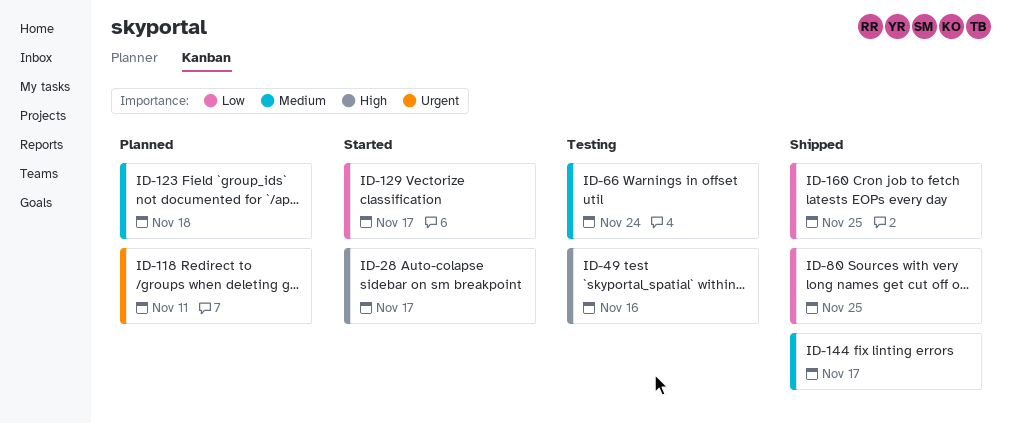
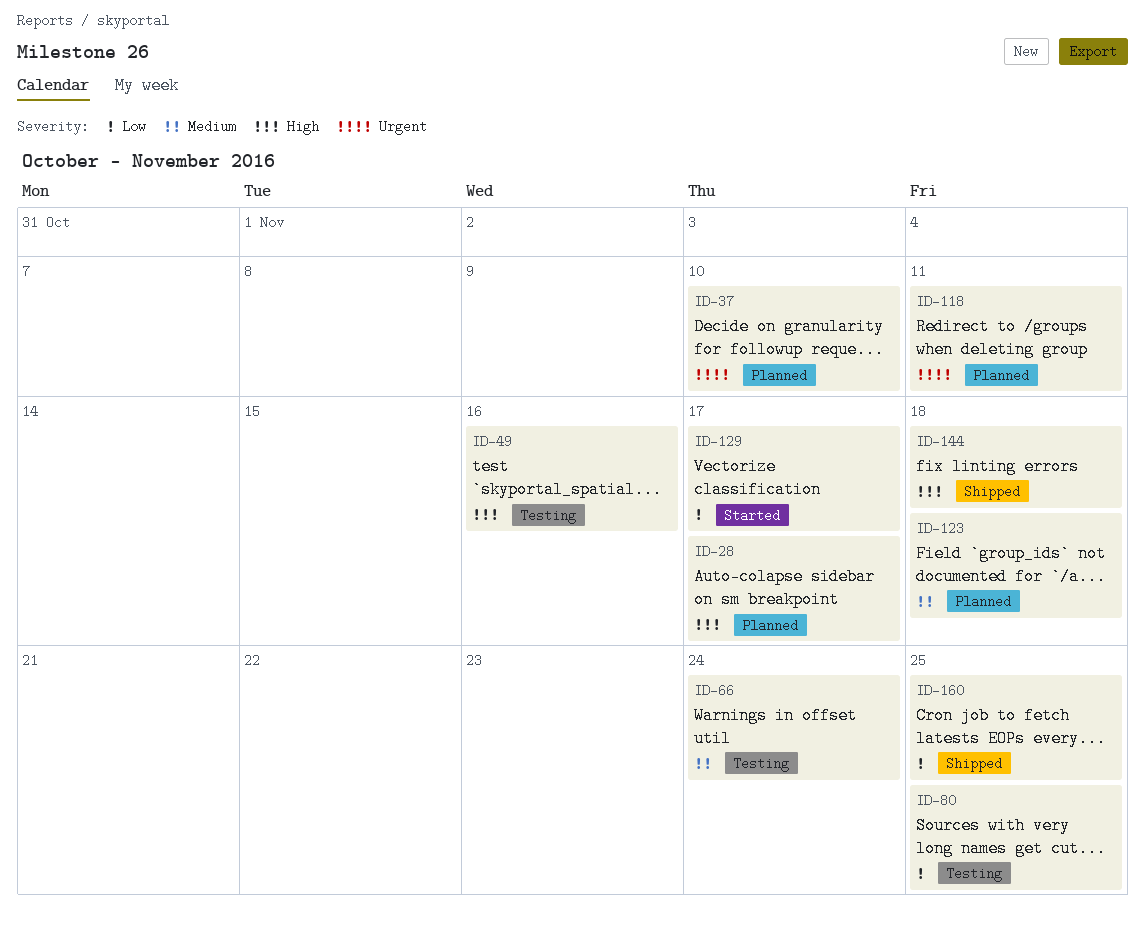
ID-28, status: Started -> Planned
ID-37: none -> present
ID-80, status: Shipped -> Testing
ID-144, priority: Medium -> High
ID-144, due: Nov 17 -> Nov 18

